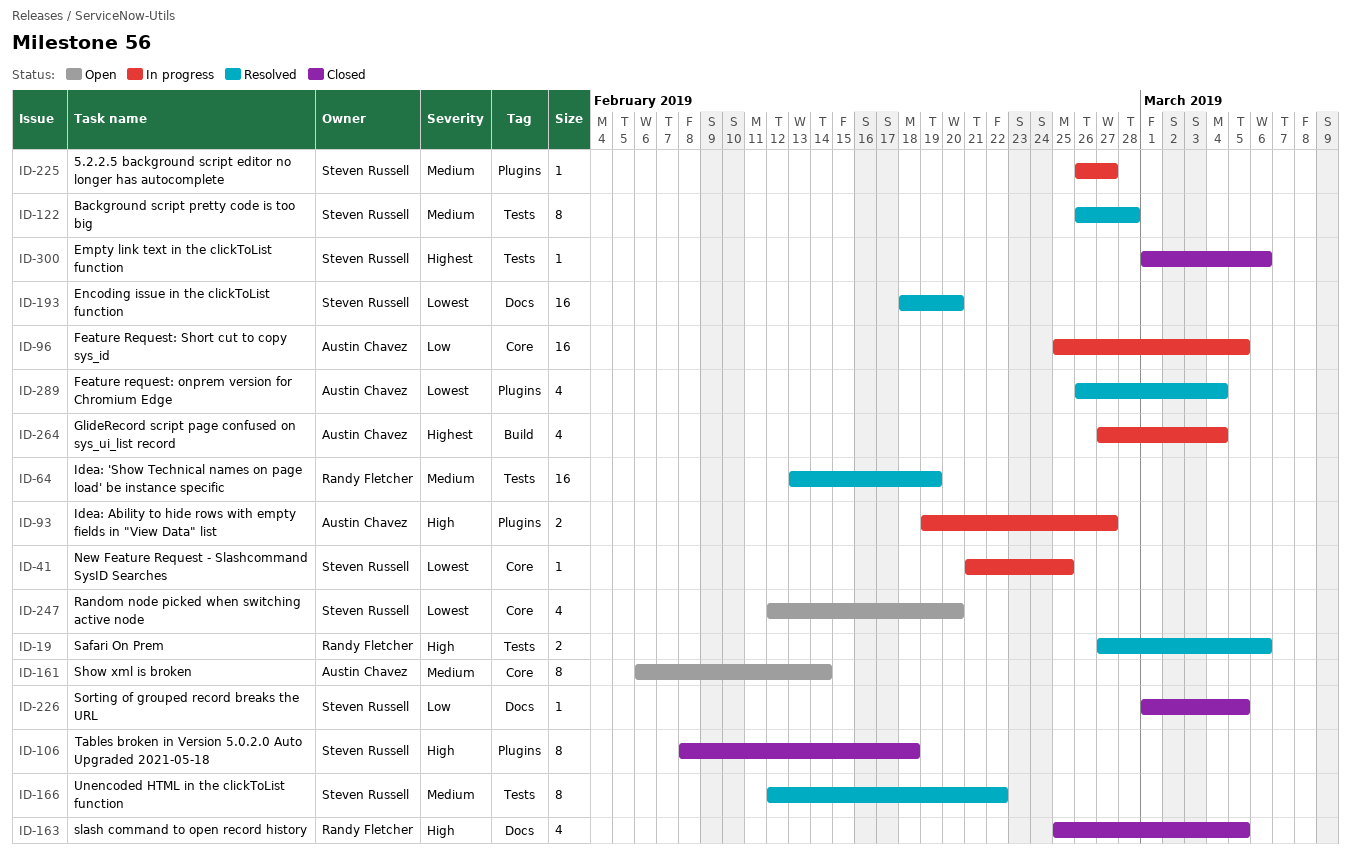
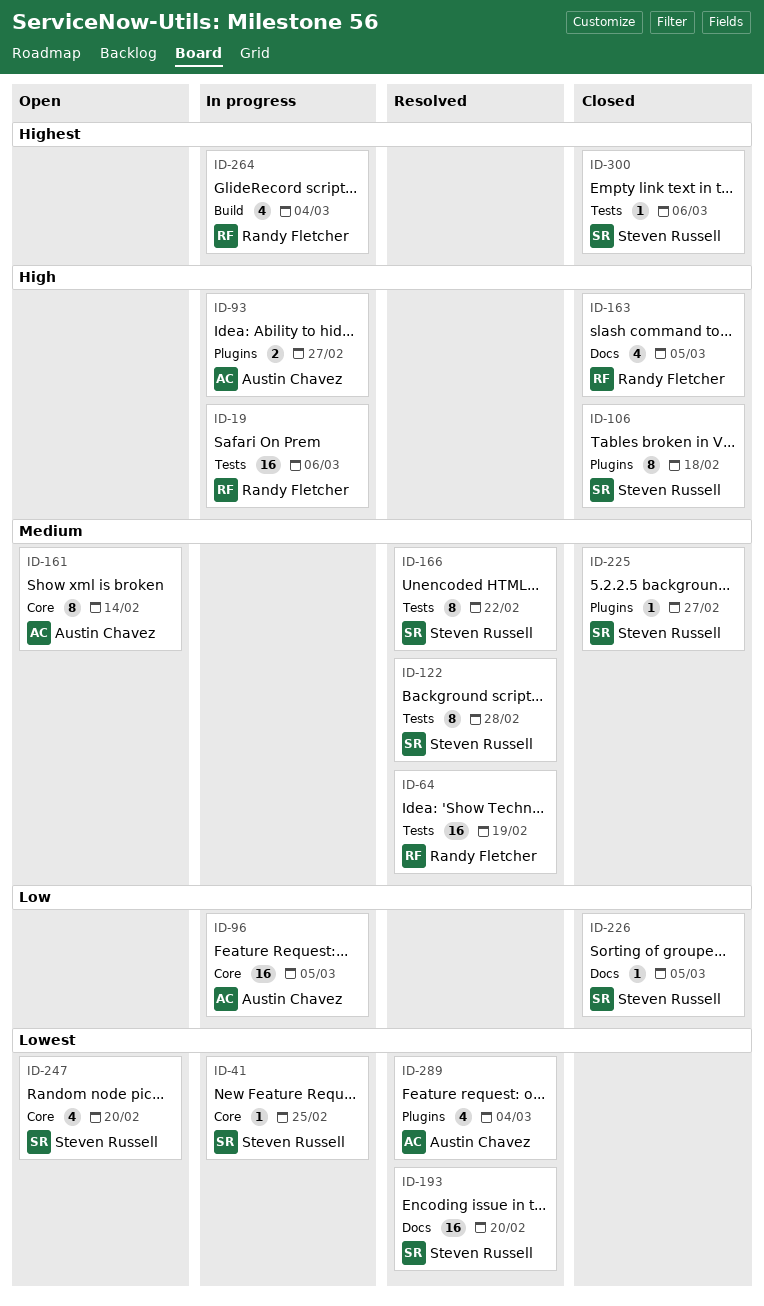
ID-19, status: Resolved -> In progress
ID-19, estimate: 2 -> 16
ID-225, status: In progress -> Closed
ID-264, owner: Austin Chavez -> Randy Fletcher

